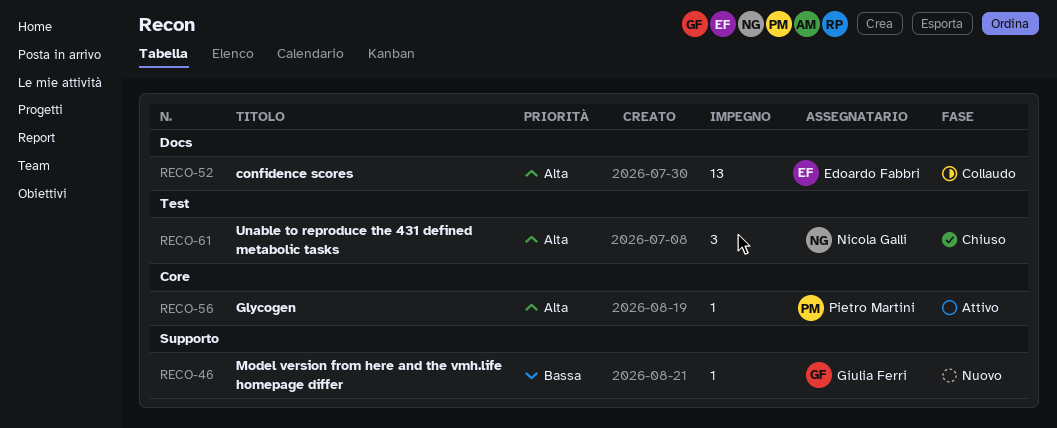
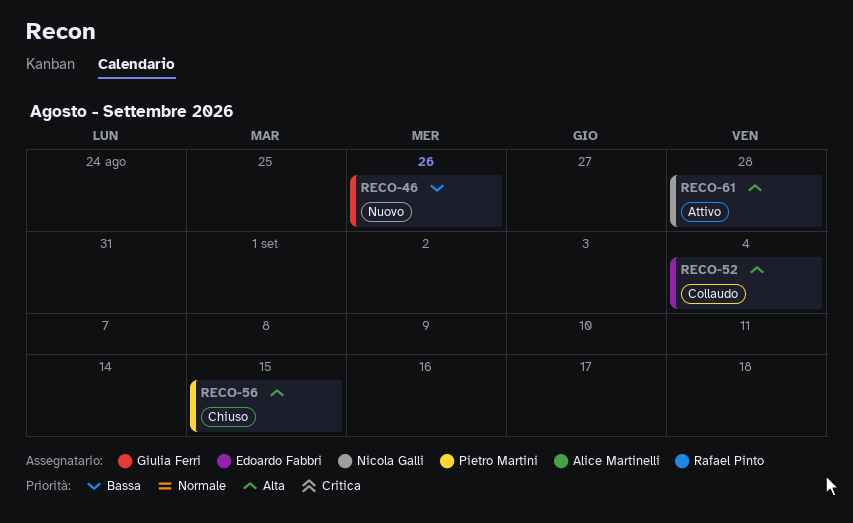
RECO-56, status: Attivo -> Chiuso
RECO-61, status: Chiuso -> Attivo

